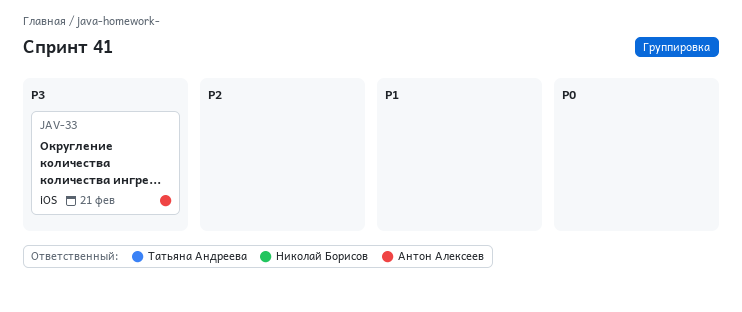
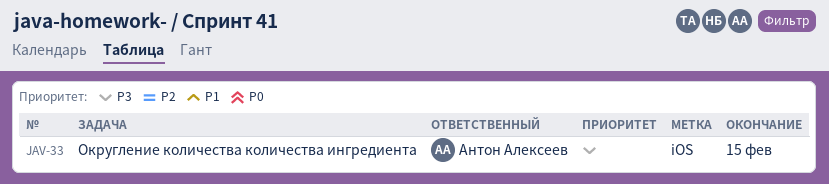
JAV-33, due: Feb 21 -> Feb 15

